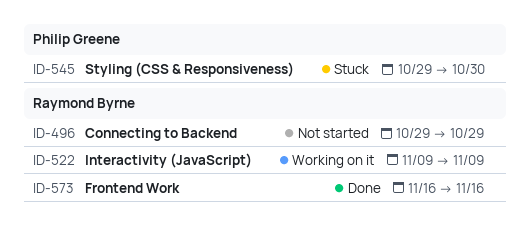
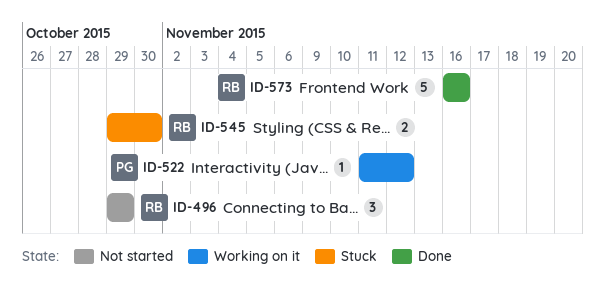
ID-522, owner: Raymond Byrne -> Philip Greene
ID-522, start: Nov 9 -> Nov 11
ID-522, due: Nov 9 -> Nov 12
ID-545, owner: Philip Greene -> Raymond Byrne

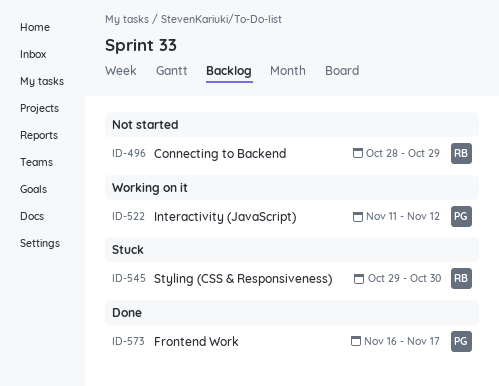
ID-496, start: Oct 29 -> Oct 28
ID-573, owner: RB -> PG
ID-573, due: Nov 16 -> Nov 17

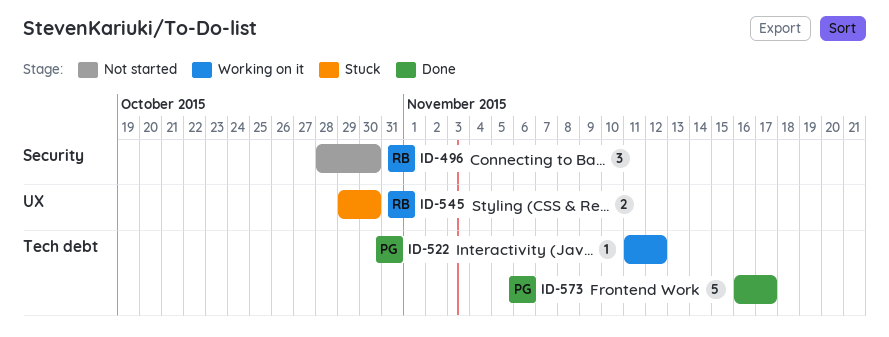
ID-496, due: Oct 29 -> Oct 30

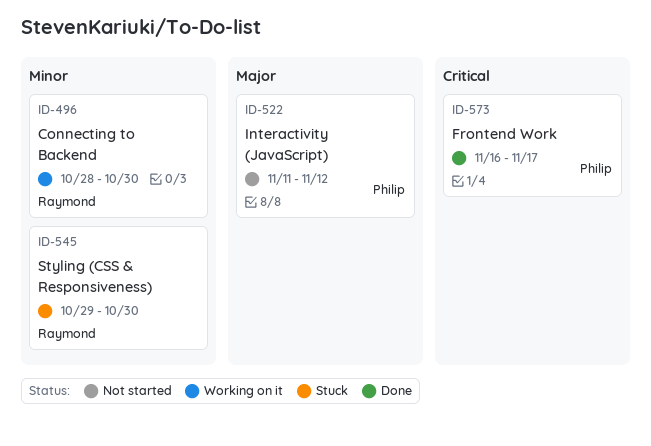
ID-496, status: Not started -> Working on it
ID-522, status: Working on it -> Not started

